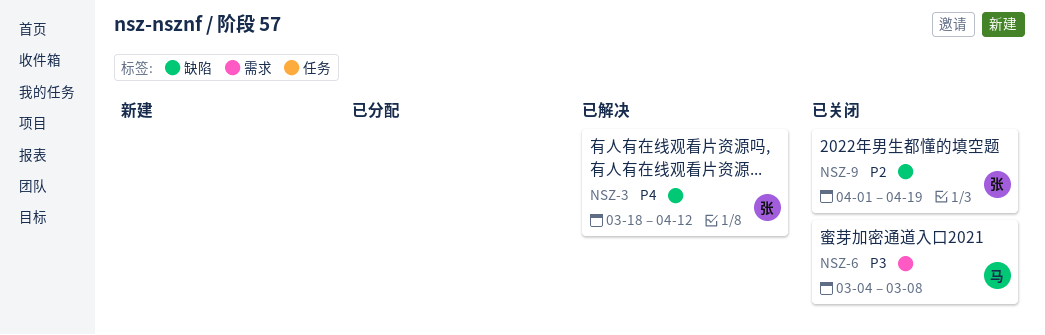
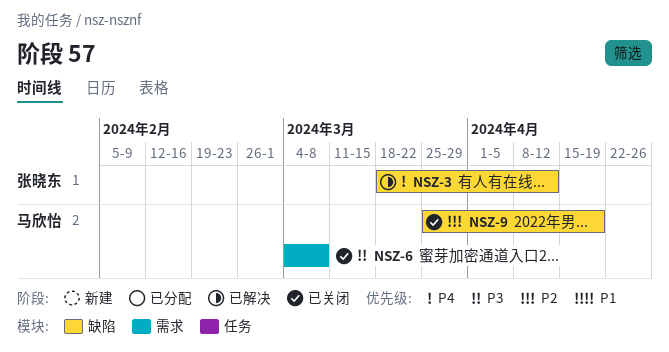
NSZ-9, owner: 张晓东 -> 马欣怡
NSZ-9, start: Apr 1 -> Mar 25

